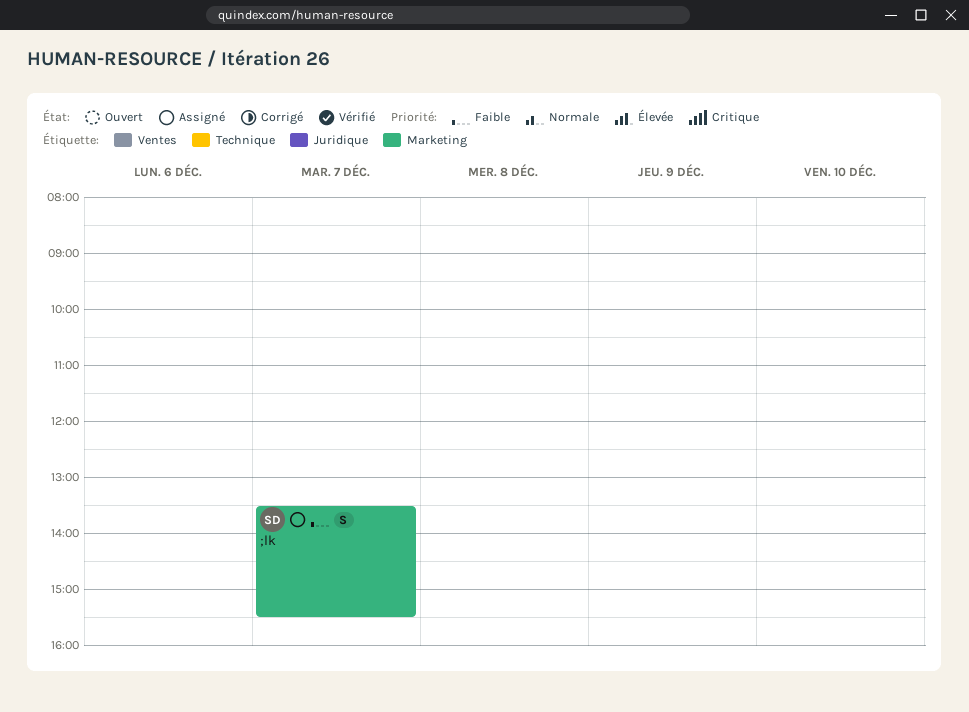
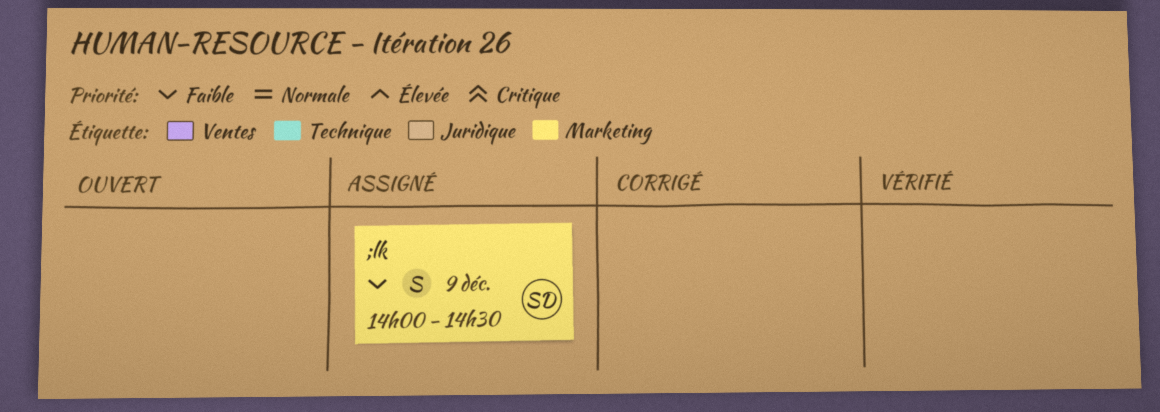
;lk, day: Dec 7 -> Dec 9
;lk, begins: 13:30 -> 14:00
;lk, ends: 15:30 -> 14:30

